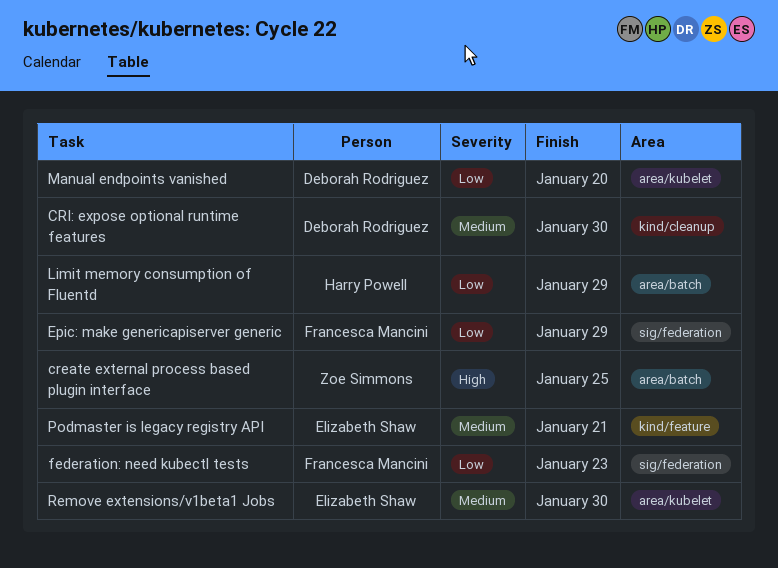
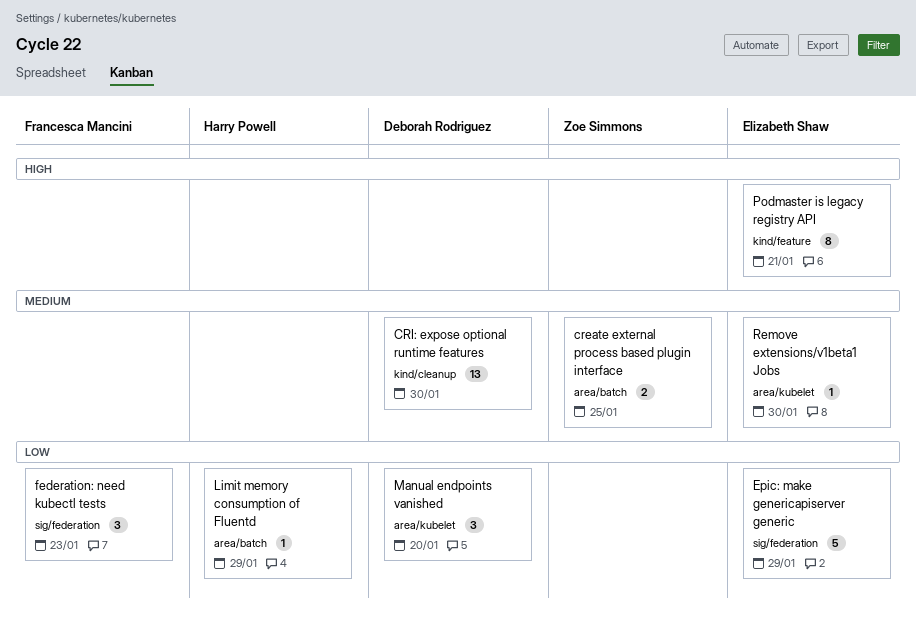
create external process based plugin interface, priority: High -> Medium
Epic: make genericapiserver generic, owner: Francesca Mancini -> Elizabeth Shaw
Podmaster is legacy registry API, priority: Medium -> High

